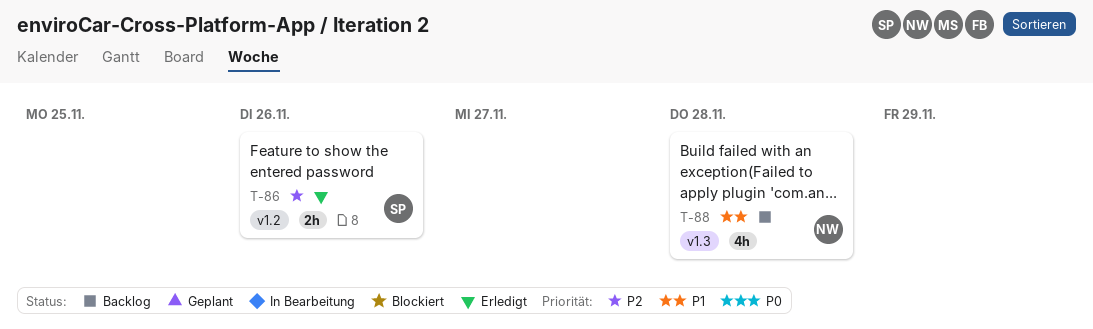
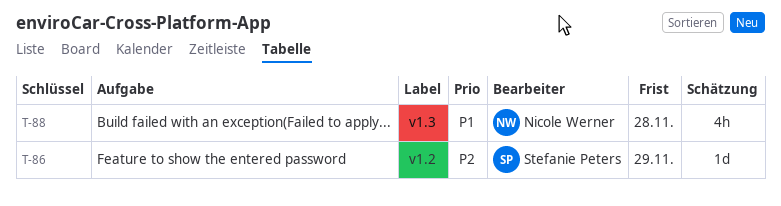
T-86, estimate: 2h -> 1d
T-86, due: Nov 26 -> Nov 29

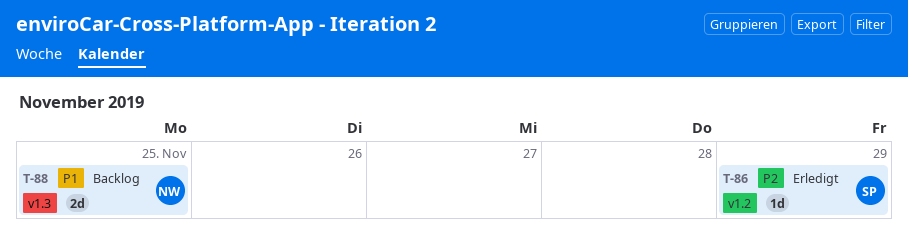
T-88, estimate: 4h -> 2d
T-88, due: Nov 28 -> Nov 25

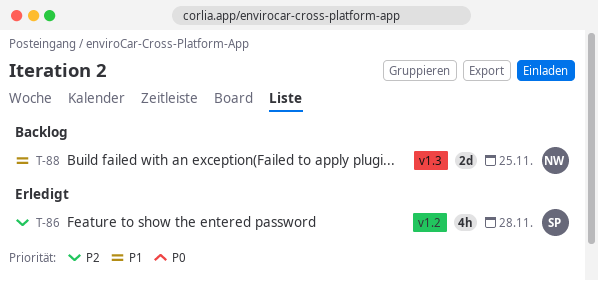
T-86, estimate: 1d -> 4h
T-86, due: Nov 29 -> Nov 28

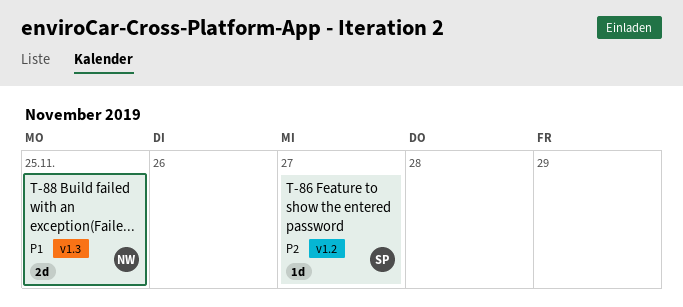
T-86, estimate: 4h -> 1d
T-86, due: Nov 28 -> Nov 27

